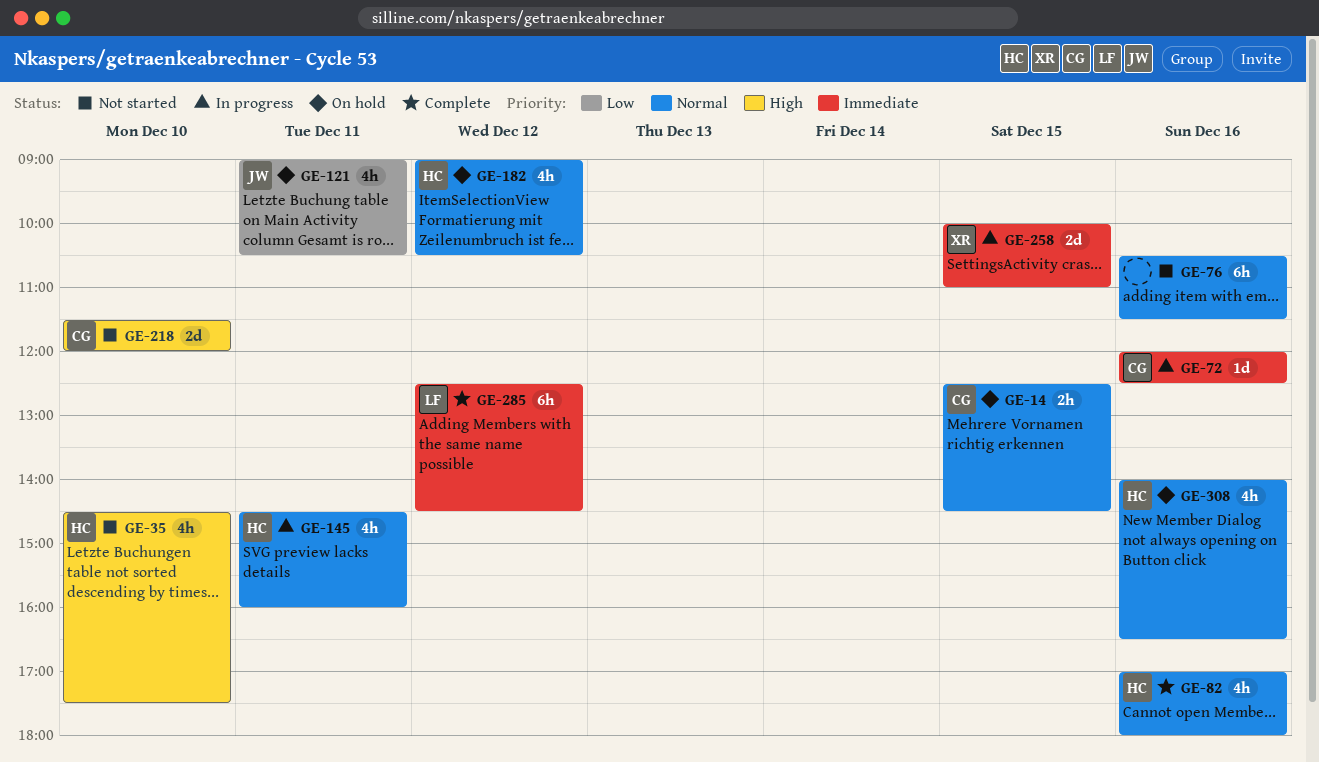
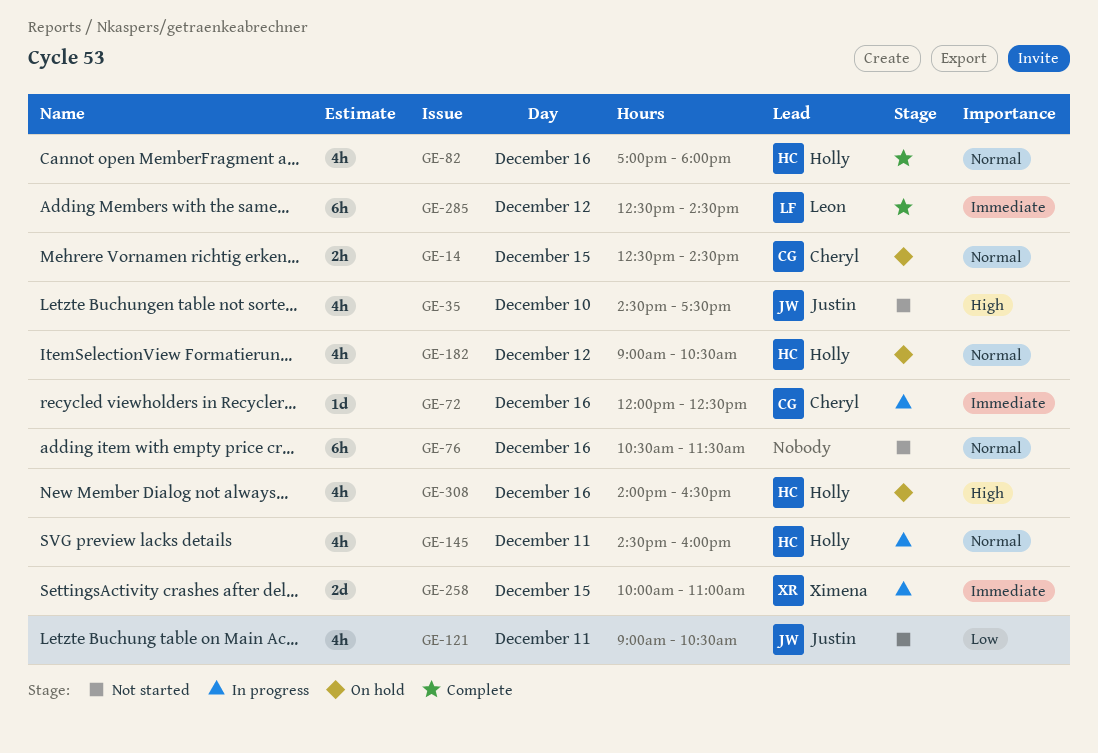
GE-35, owner: Holly -> Justin
GE-121, status: On hold -> Not started
GE-218: present -> none
GE-308, priority: Normal -> High

